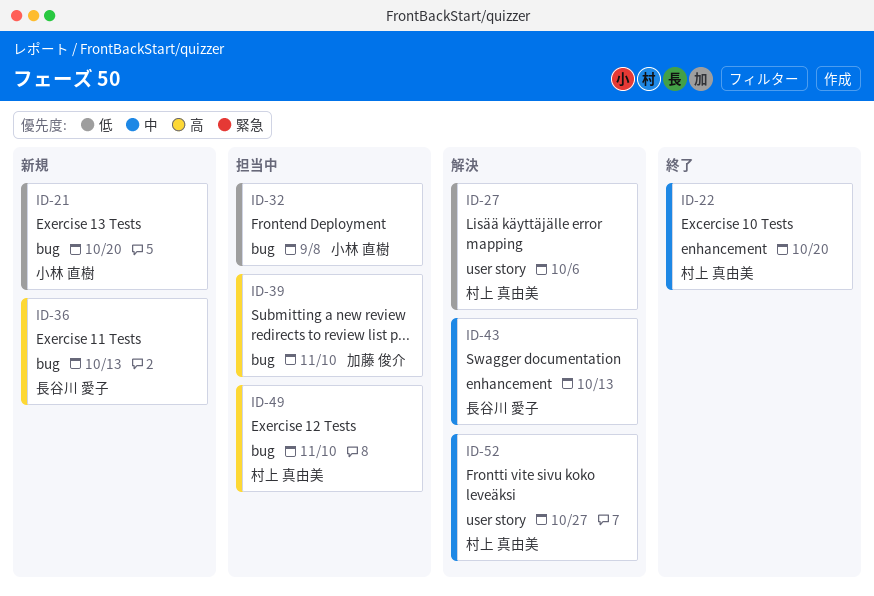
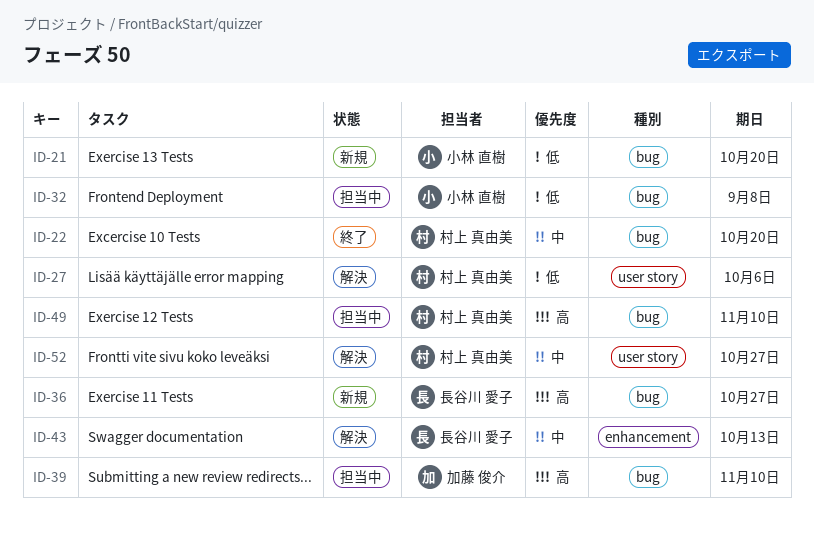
ID-22, label: enhancement -> bug
ID-36, due: Oct 13 -> Oct 27

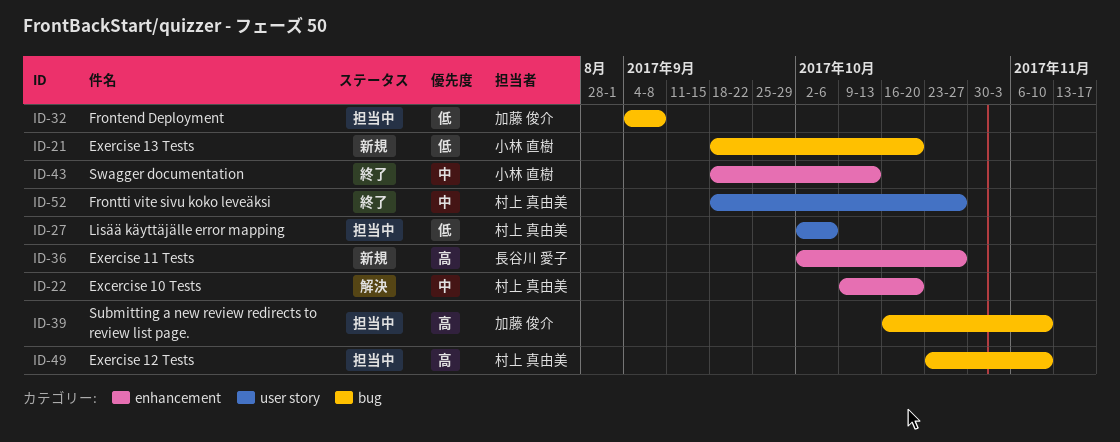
ID-22, status: 終了 -> 解決
ID-22, label: bug -> enhancement
ID-27, status: 解決 -> 担当中
ID-32, owner: 小林 直樹 -> 加藤 俊介
ID-36, label: bug -> enhancement
ID-43, status: 解決 -> 終了
ID-43, owner: 長谷川 愛子 -> 小林 直樹
ID-52, status: 解決 -> 終了

